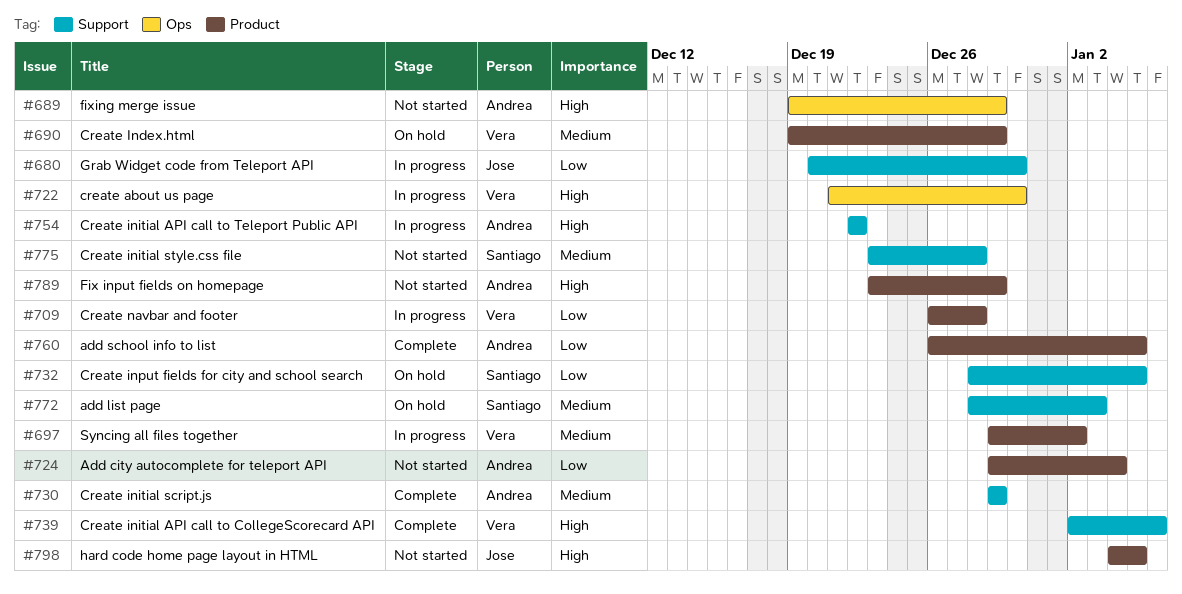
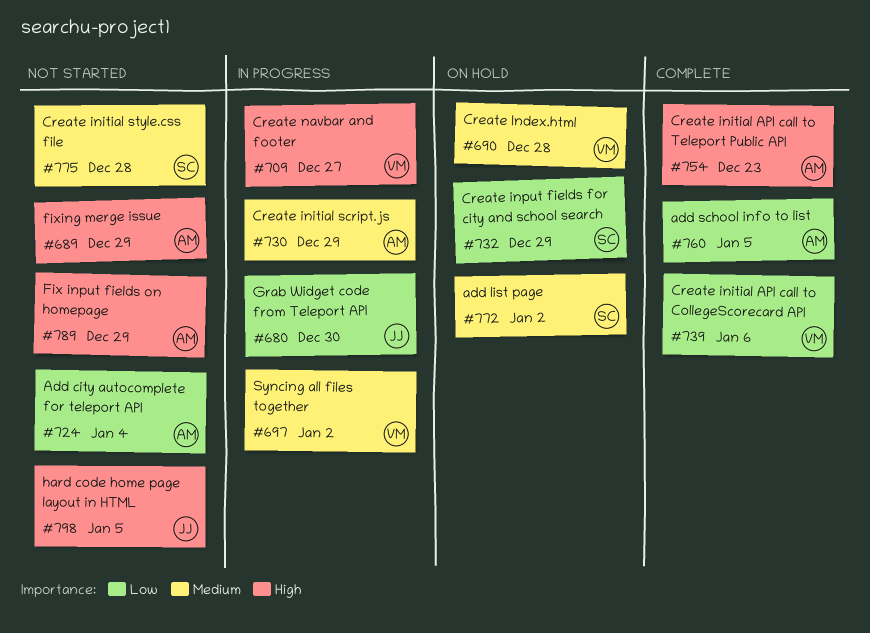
#690, due: Dec 29 -> Dec 28
#709, priority: Low -> High
#709, due: Dec 28 -> Dec 27
#722: present -> none
#730, status: Complete -> In progress
#732, due: Jan 5 -> Dec 29
#739, priority: High -> Low
#754, status: In progress -> Complete
#754, due: Dec 22 -> Dec 23
#772, due: Jan 3 -> Jan 2

